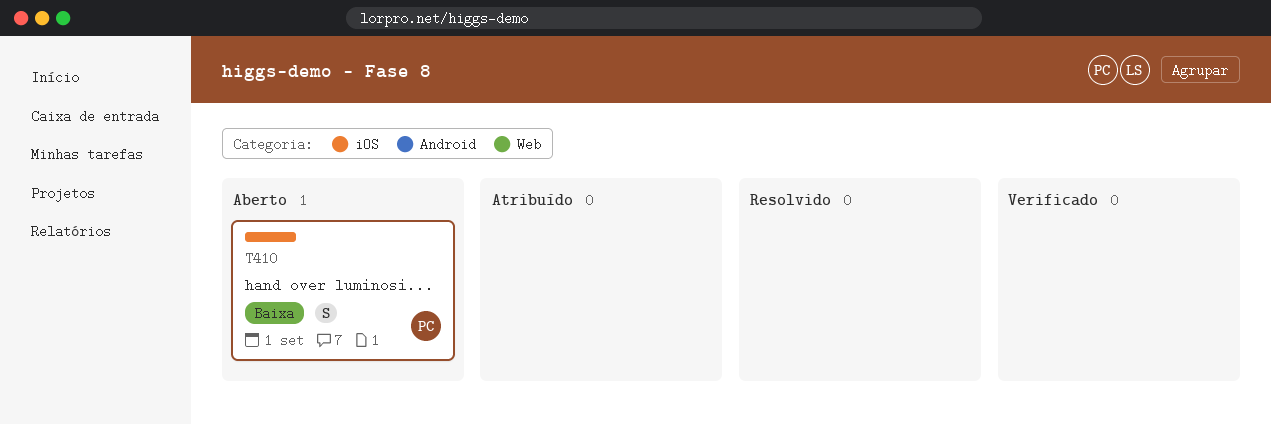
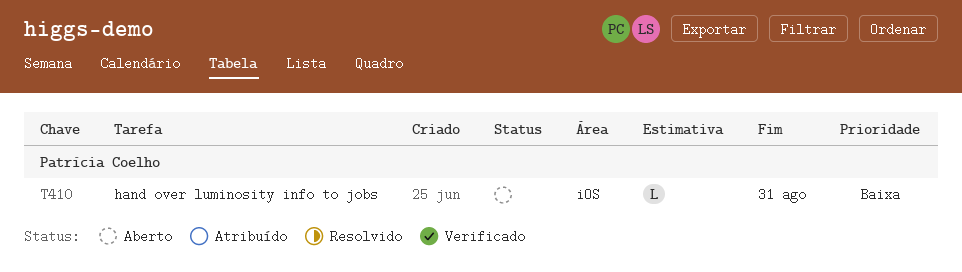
T410, estimate: S -> L
T410, due: Sep 1 -> Aug 31

